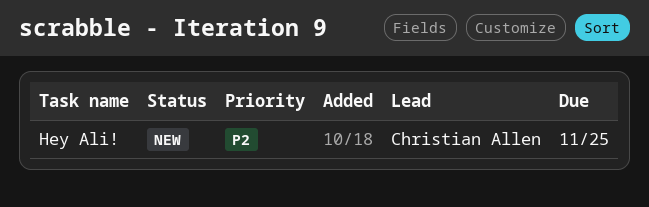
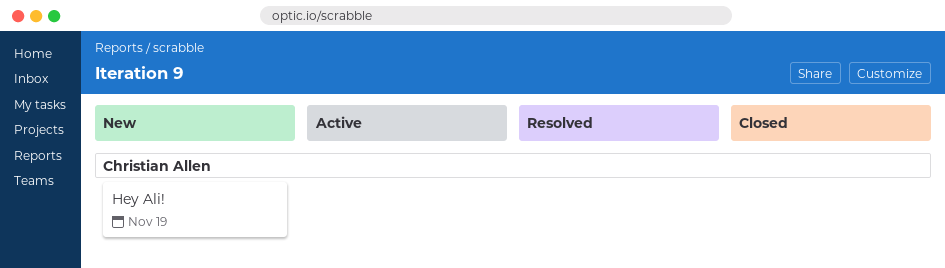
Hey Ali!, due: Nov 25 -> Nov 19

